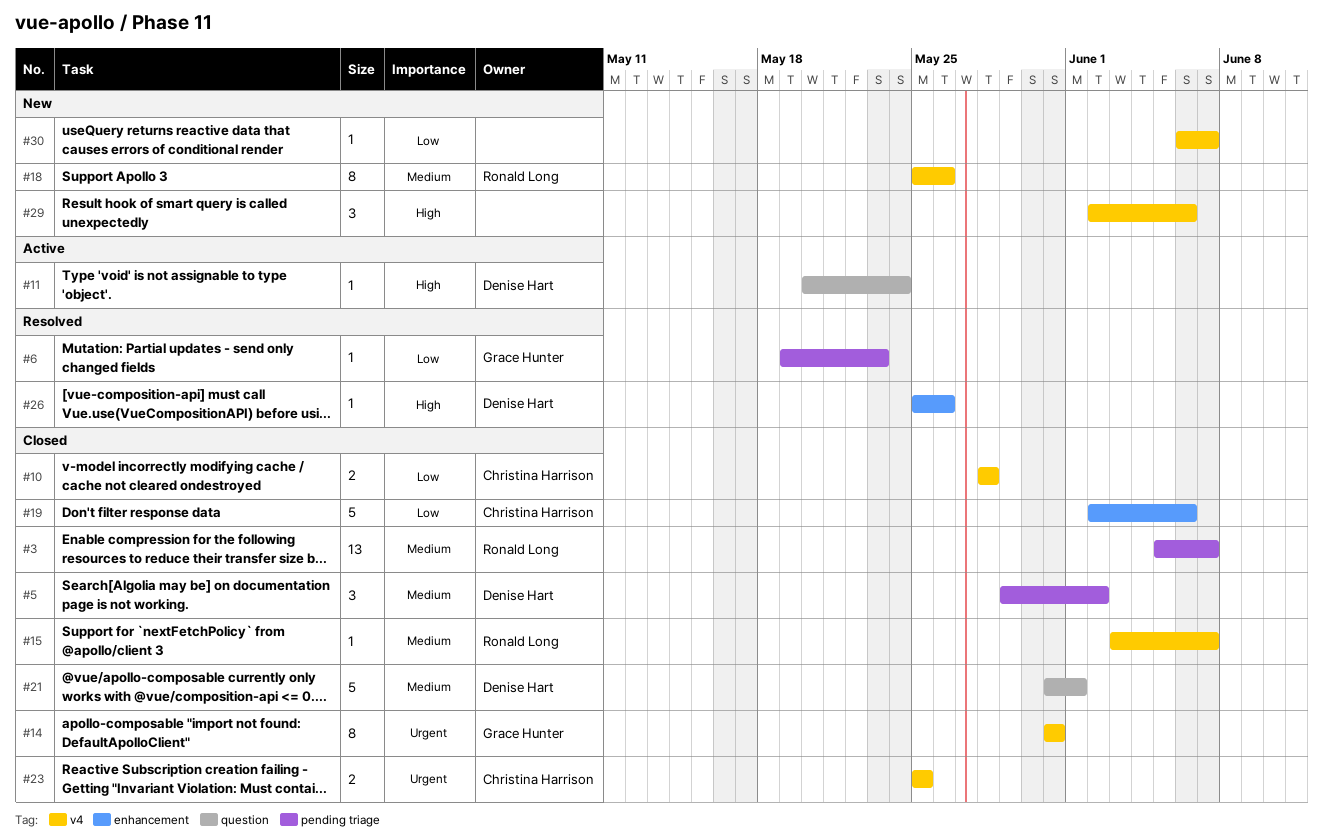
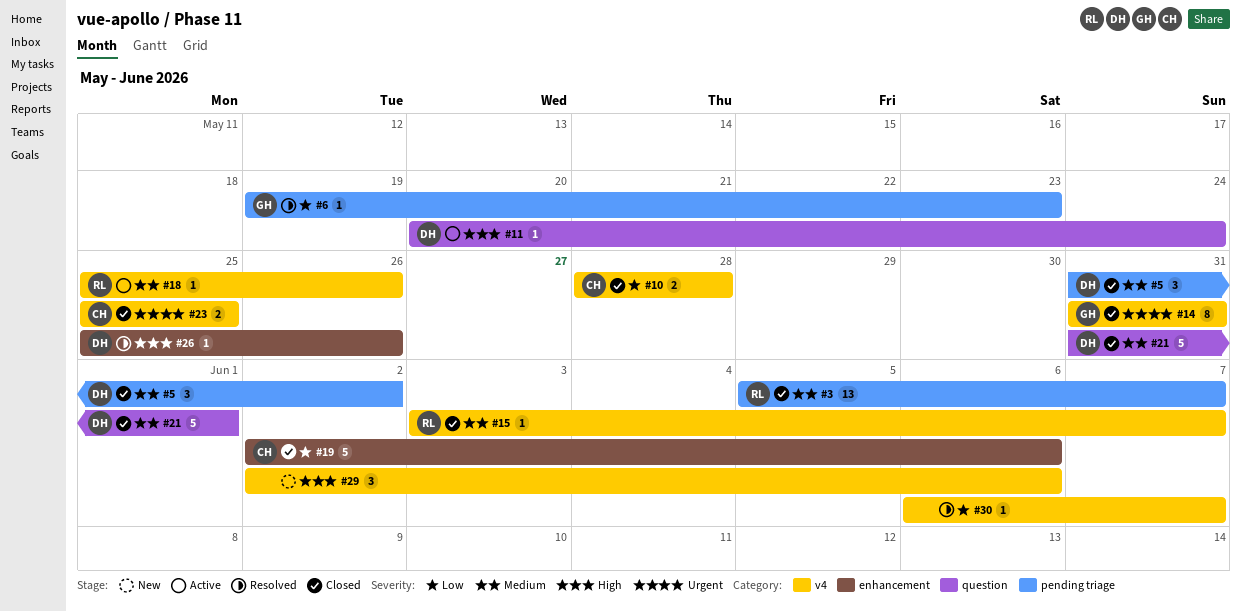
#5, start: May 29 -> May 31
#18, status: New -> Active
#18, estimate: 8 -> 1
#30, status: New -> Resolved

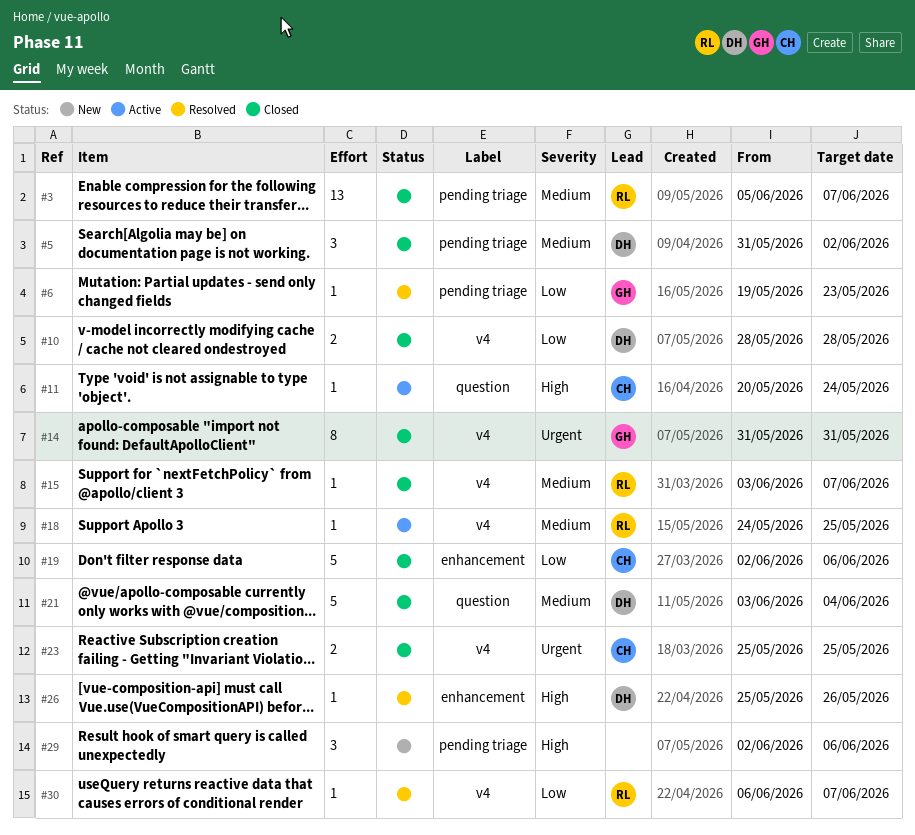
#10, owner: CH -> DH
#11, owner: DH -> CH
#18, start: May 25 -> May 24
#18, due: May 26 -> May 25
#21, start: May 31 -> Jun 3
#21, due: Jun 1 -> Jun 4
#29, label: v4 -> pending triage
#30, owner: none -> RL

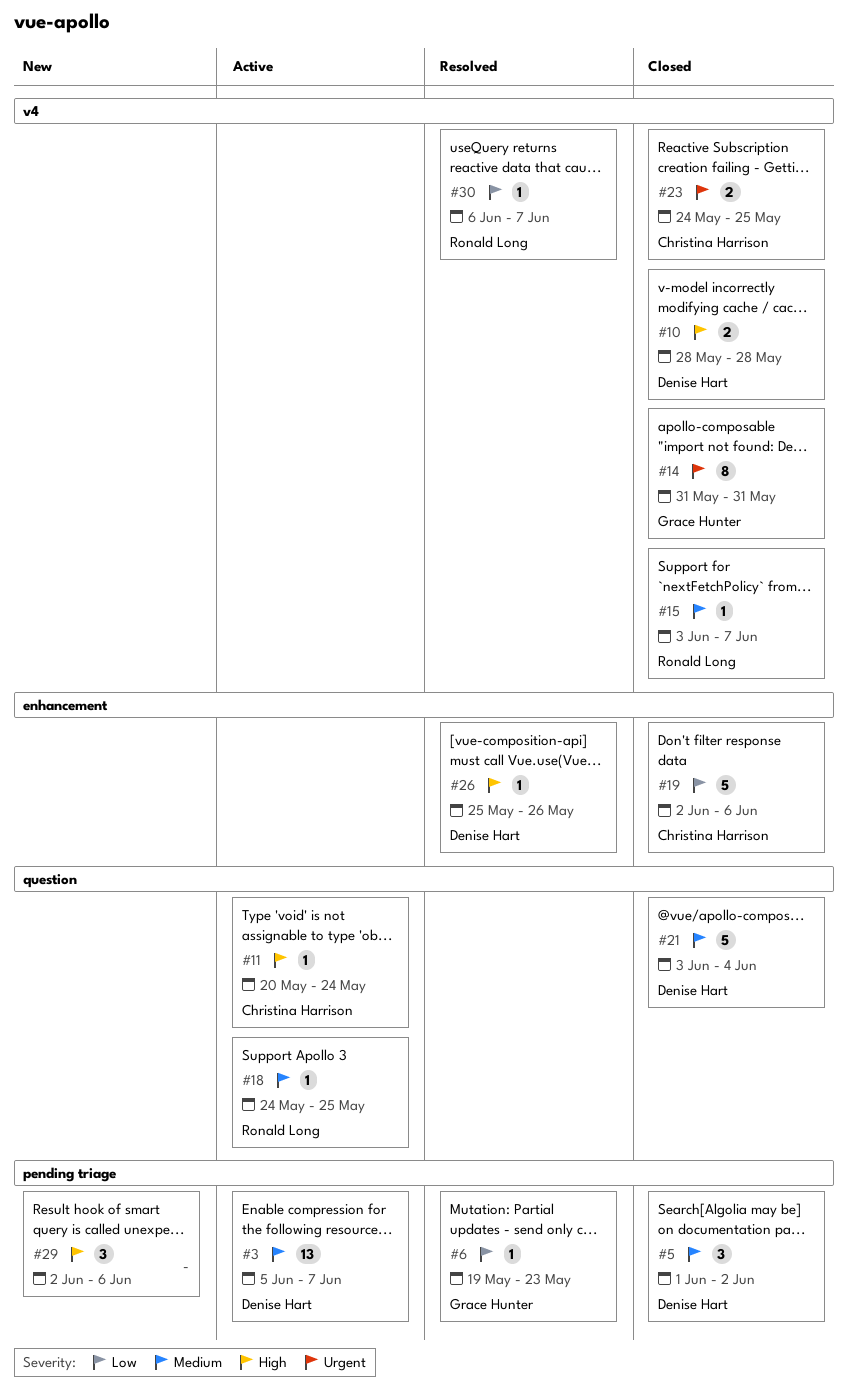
#3, status: Closed -> Active
#3, owner: Ronald Long -> Denise Hart
#5, start: May 31 -> Jun 1
#10, priority: Low -> High
#18, label: v4 -> question
#23, start: May 25 -> May 24

